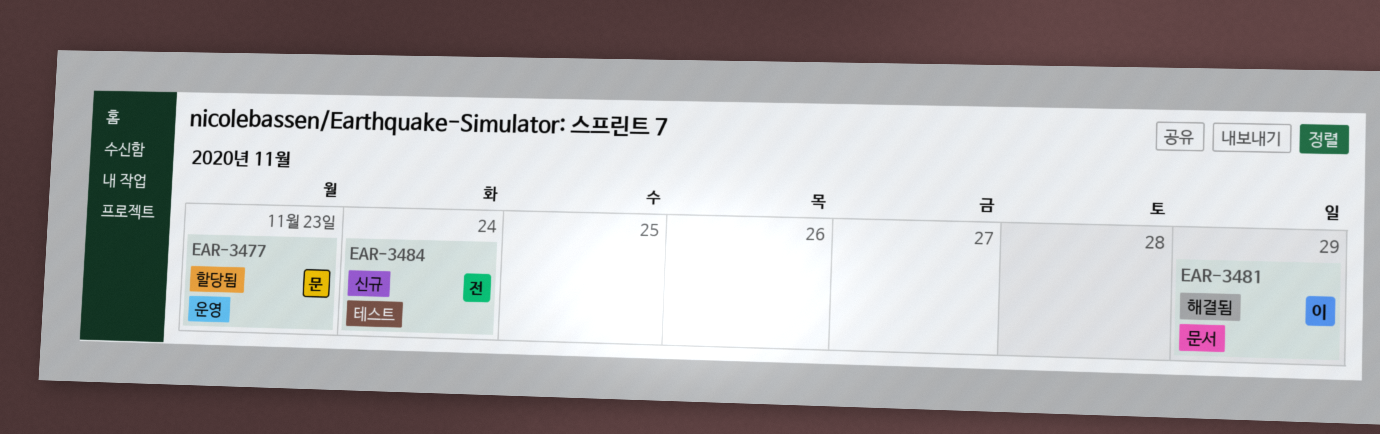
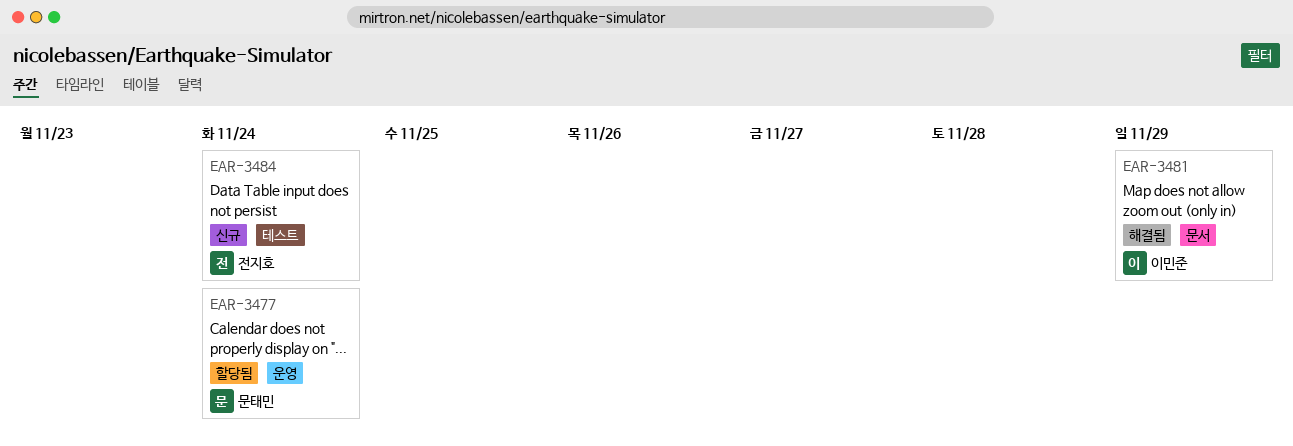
EAR-3477, due: Nov 23 -> Nov 24

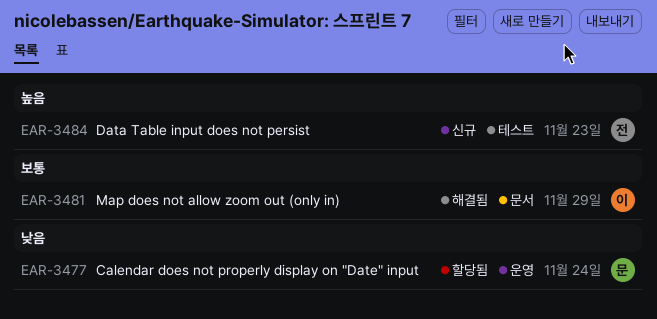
EAR-3484, due: Nov 24 -> Nov 23

